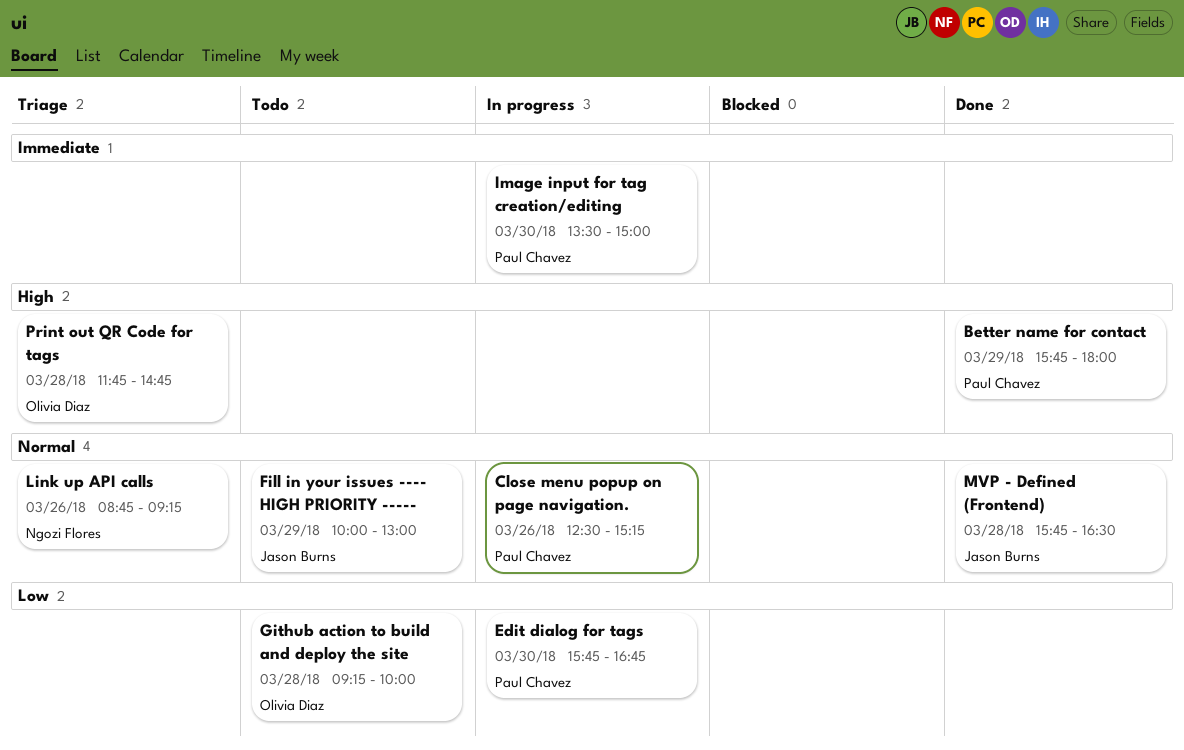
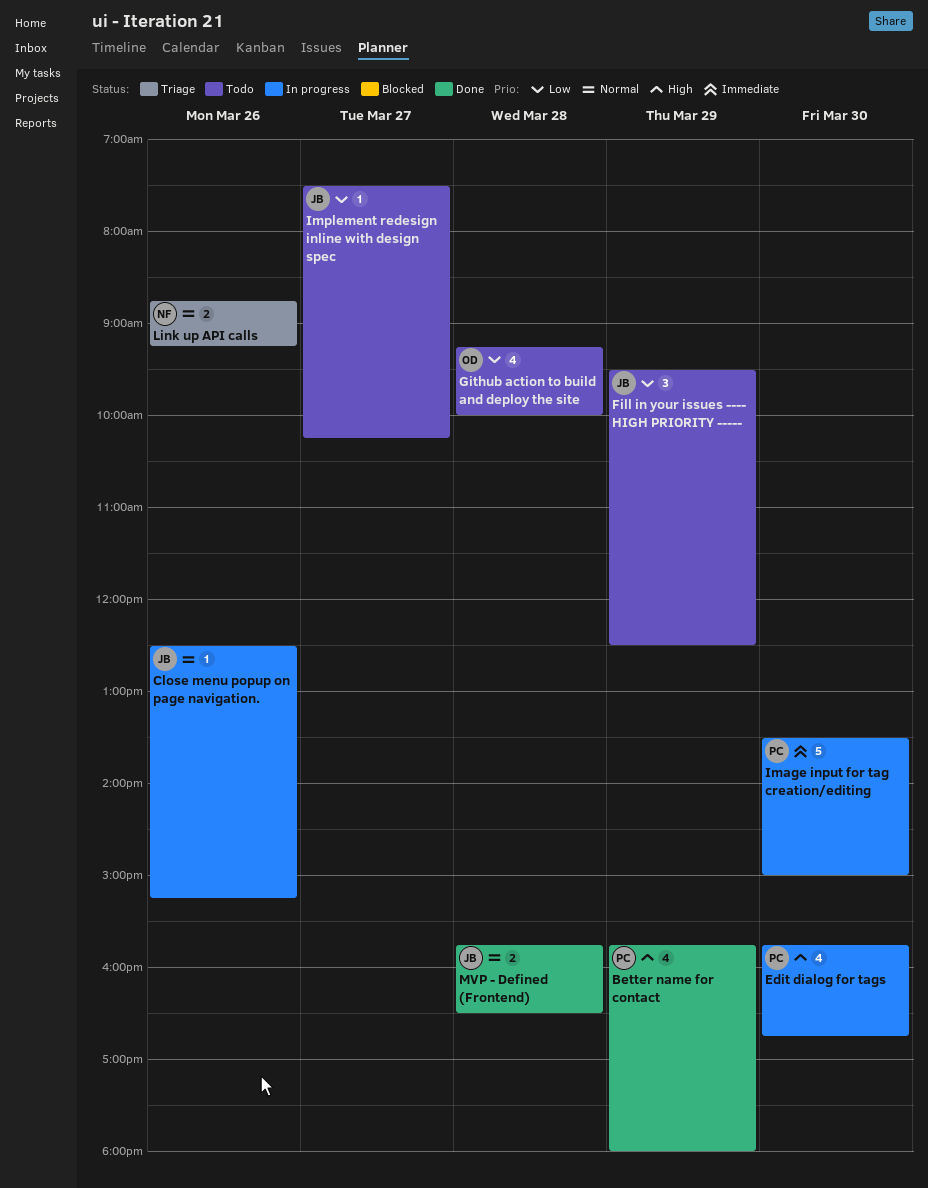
Close menu popup on page navigation., owner: Paul Chavez -> Jason Burns
Edit dialog for tags, priority: Low -> High
Fill in your issues ---- HIGH PRIORITY -----, priority: Normal -> Low
Fill in your issues ---- HIGH PRIORITY -----, begins: 10:00 -> 09:30
Fill in your issues ---- HIGH PRIORITY -----, ends: 13:00 -> 12:30
Implement redesign inline with design spec: none -> present
Print out QR Code for tags: present -> none

